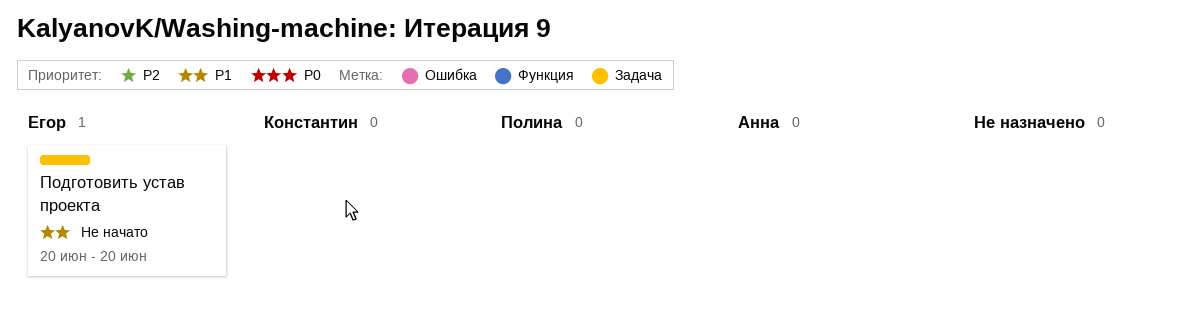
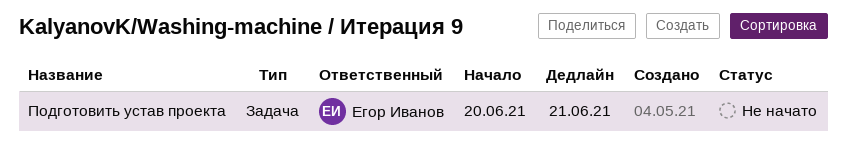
Подготовить устав проекта, due: Jun 20 -> Jun 21

